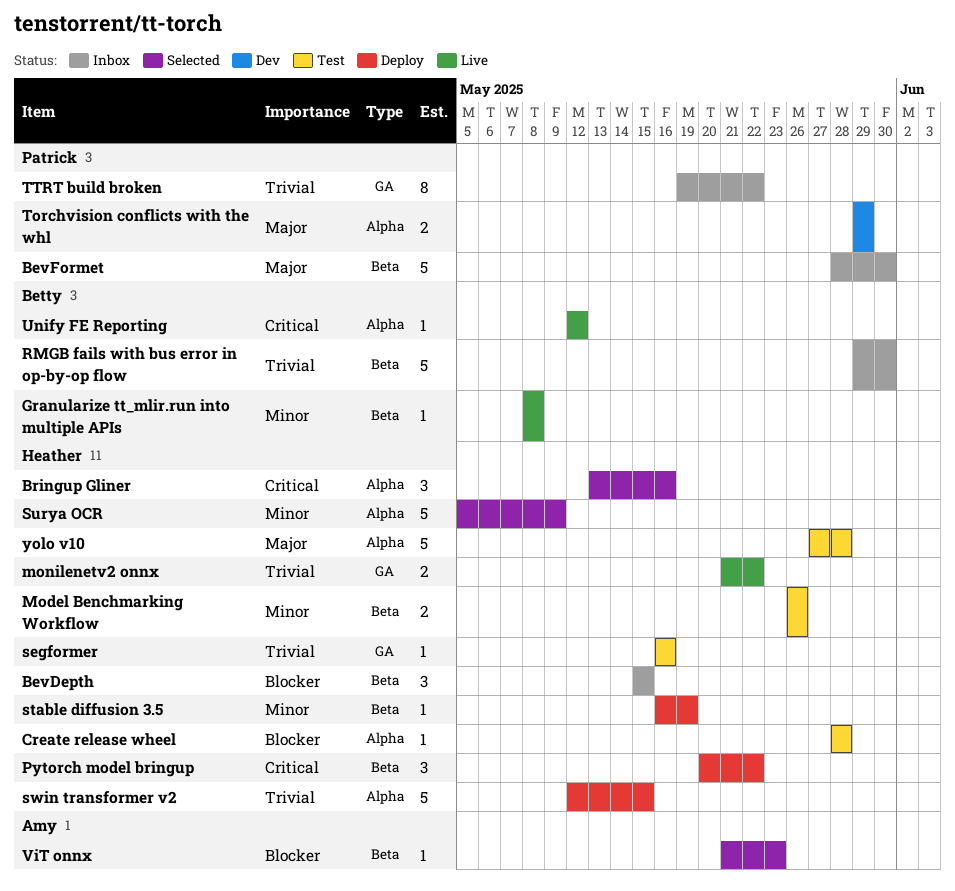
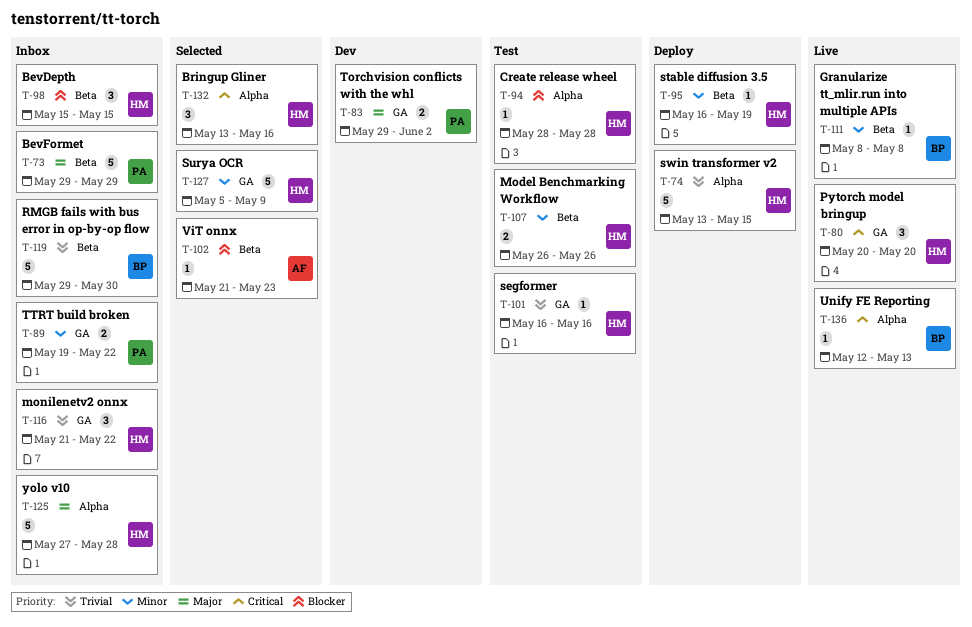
BevFormet, start: May 28 -> May 29
BevFormet, due: May 30 -> May 29
monilenetv2 onnx, status: Live -> Inbox
monilenetv2 onnx, estimate: 2 -> 3
Pytorch model bringup, status: Deploy -> Live
Pytorch model bringup, label: Beta -> GA
Pytorch model bringup, due: May 22 -> May 20
Surya OCR, label: Alpha -> GA
swin transformer v2, start: May 12 -> May 13
Torchvision conflicts with the whl, label: Alpha -> GA
Torchvision conflicts with the whl, due: May 29 -> Jun 2
TTRT build broken, priority: Trivial -> Minor
TTRT build broken, estimate: 8 -> 2
Unify FE Reporting, due: May 12 -> May 13
yolo v10, status: Test -> Inbox

